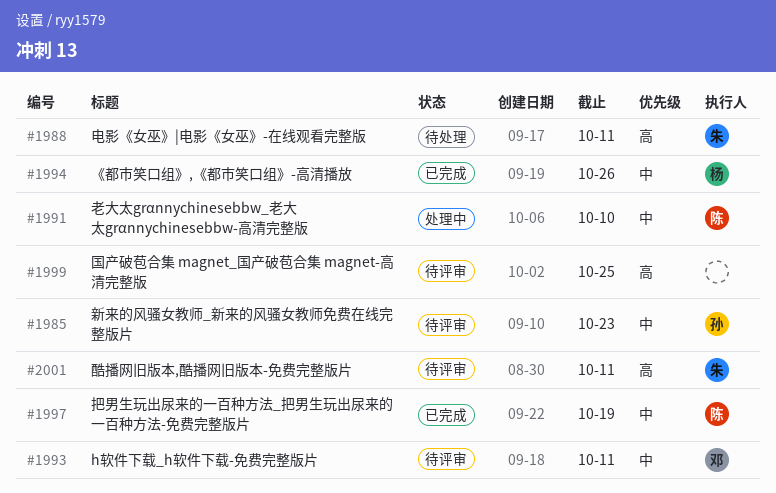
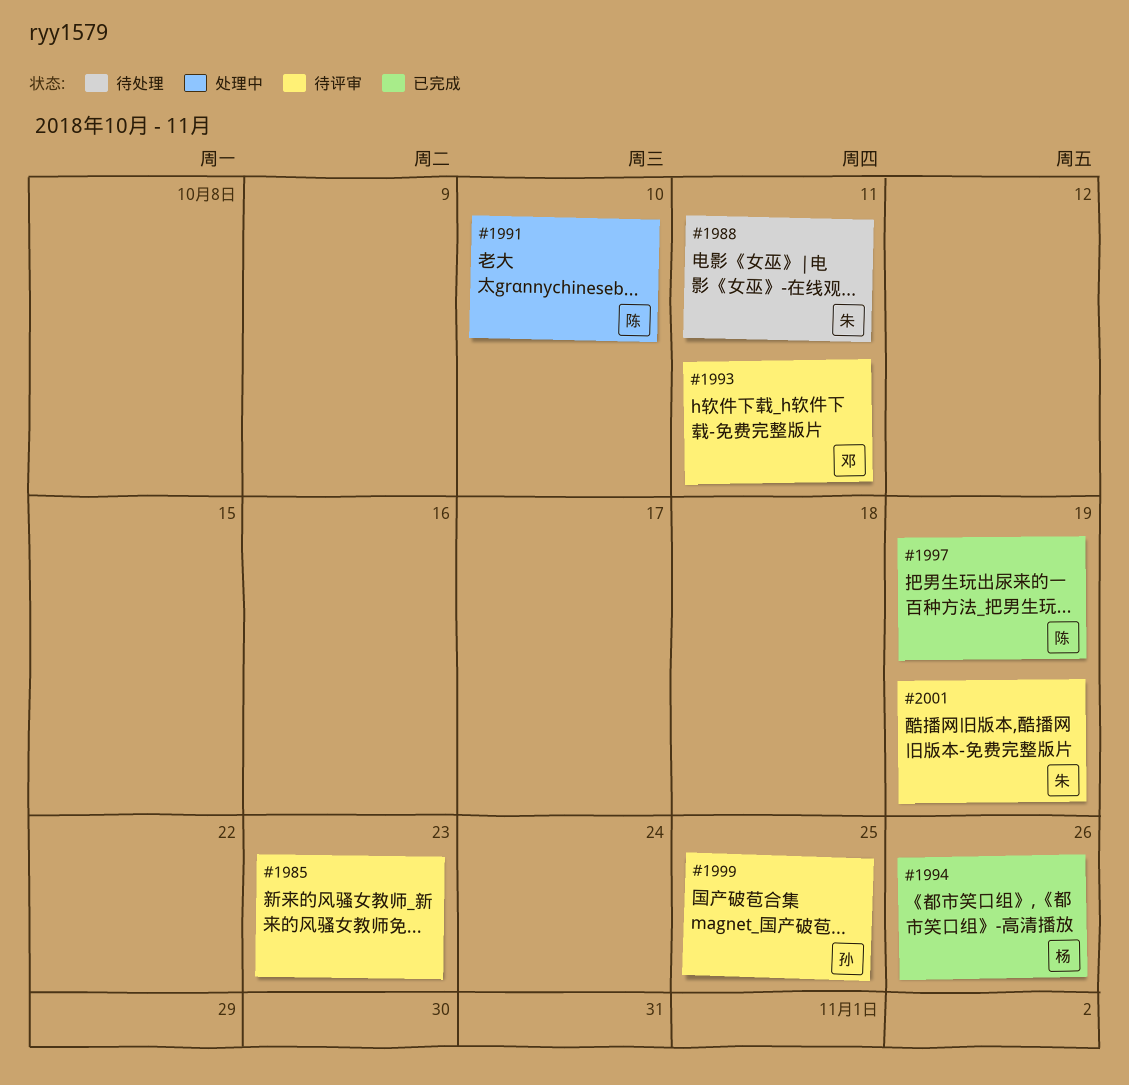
#1985, owner: 孙 -> none
#1999, owner: none -> 孙
#2001, due: Oct 11 -> Oct 19

